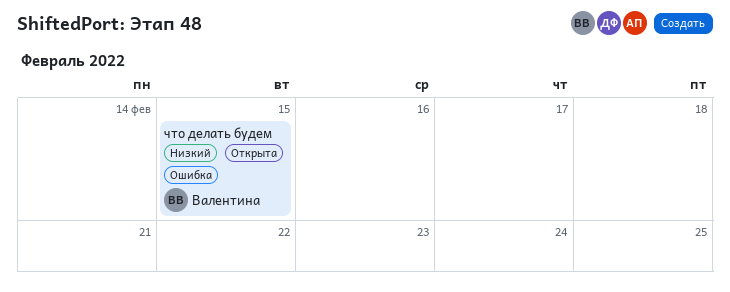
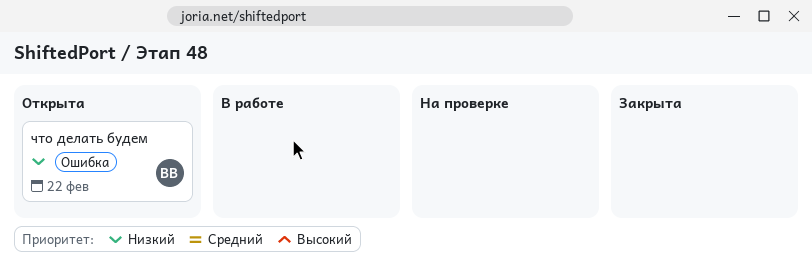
что делать будем, due: Feb 15 -> Feb 22

